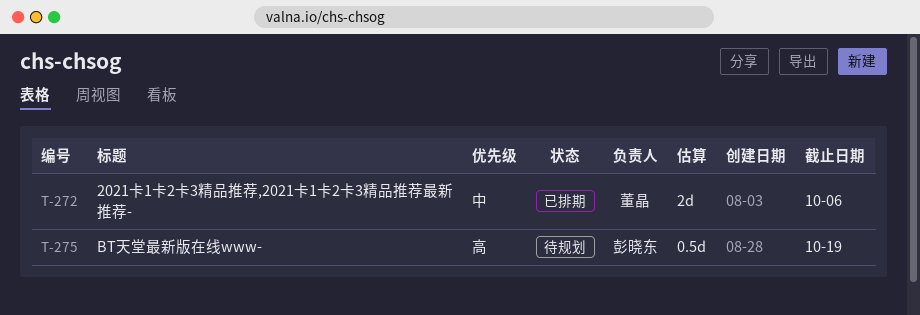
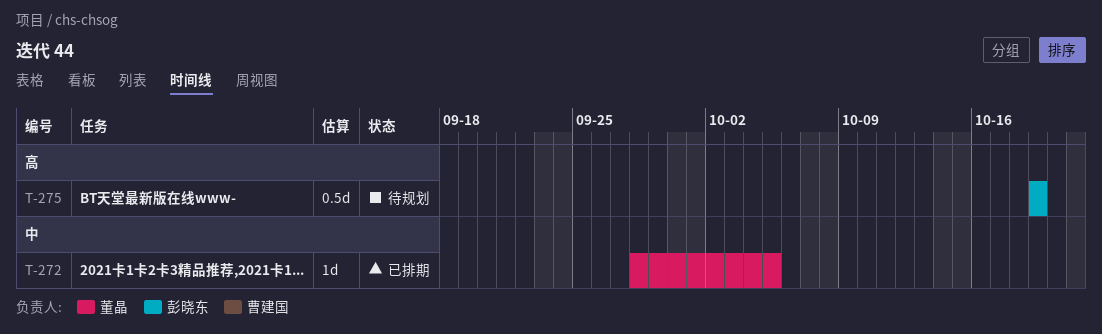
T-272, estimate: 2d -> 1d
T-272, due: Oct 6 -> Oct 5

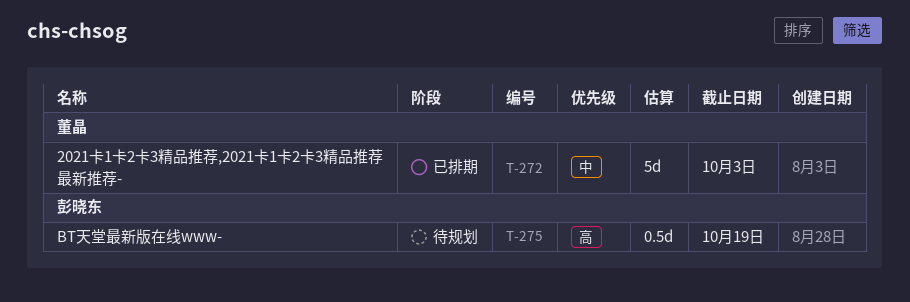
T-272, estimate: 1d -> 5d
T-272, due: Oct 5 -> Oct 3

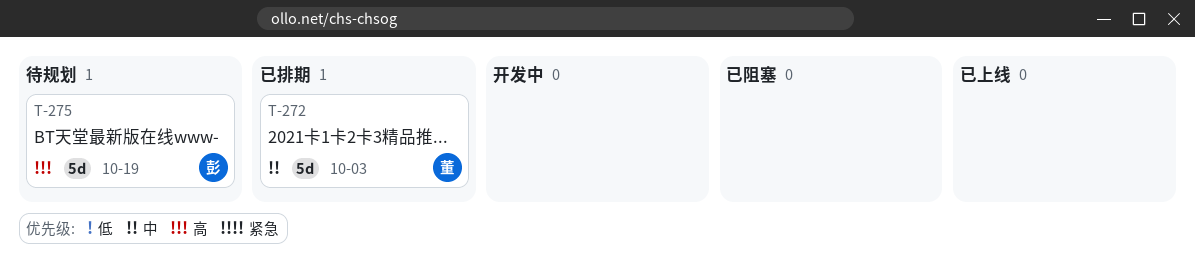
T-275, estimate: 0.5d -> 5d

